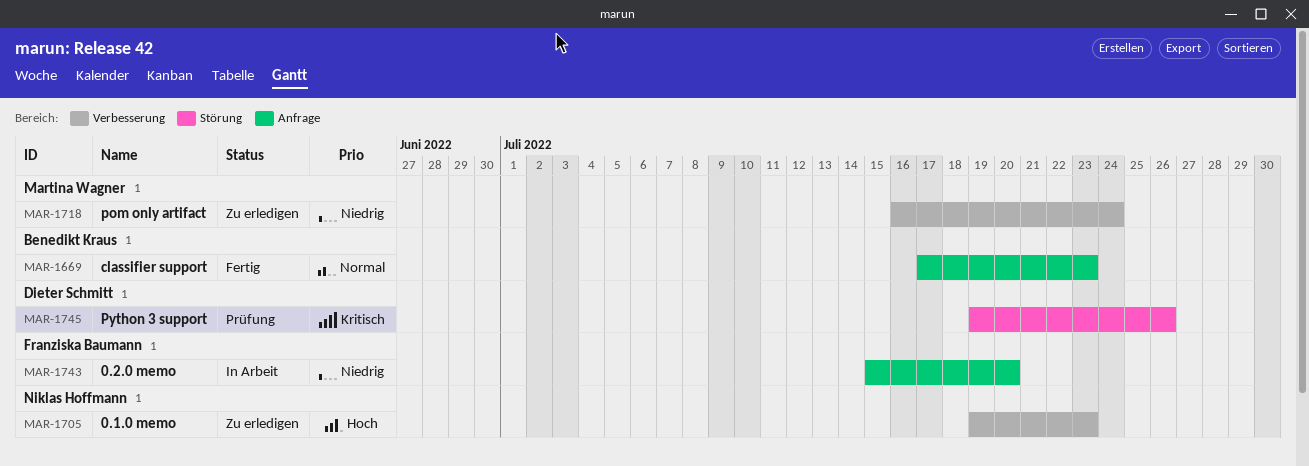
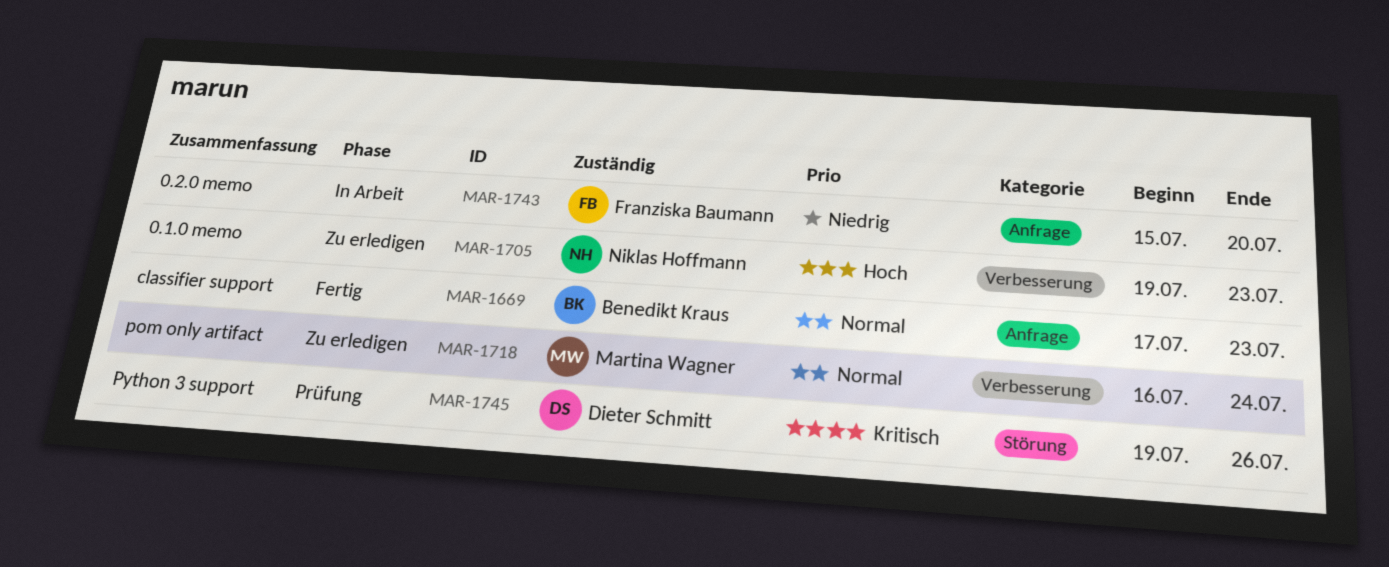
MAR-1718, priority: Niedrig -> Normal

